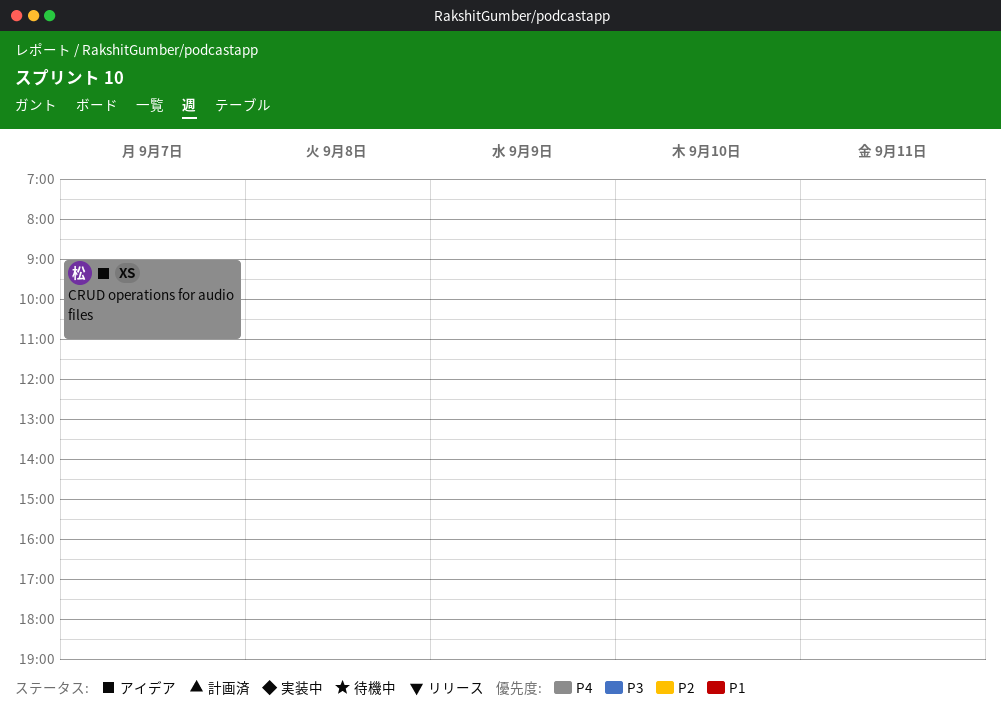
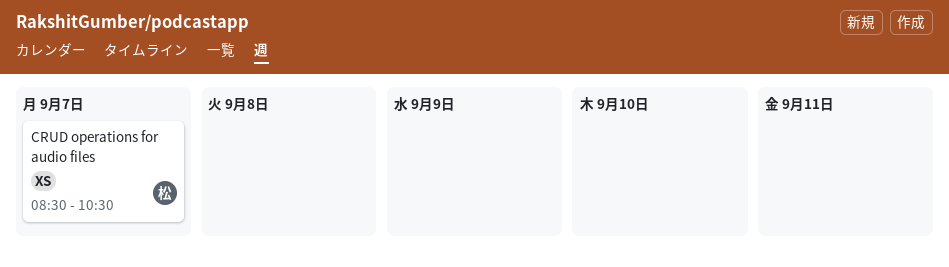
CRUD operations for audio files, begins: 09:00 -> 08:30
CRUD operations for audio files, ends: 11:00 -> 10:30

